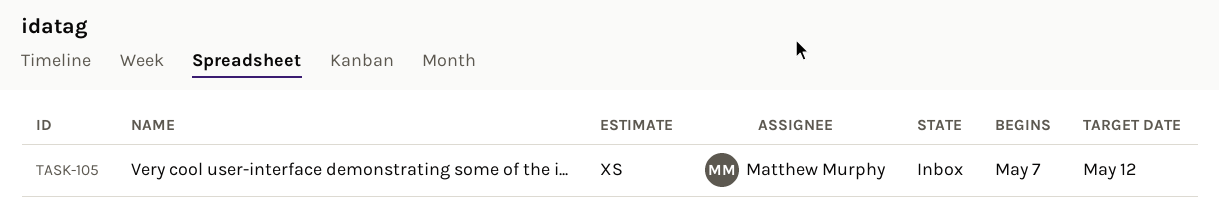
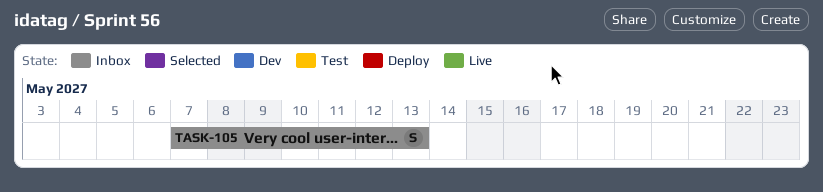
TASK-105, estimate: XS -> S
TASK-105, due: May 12 -> May 13

